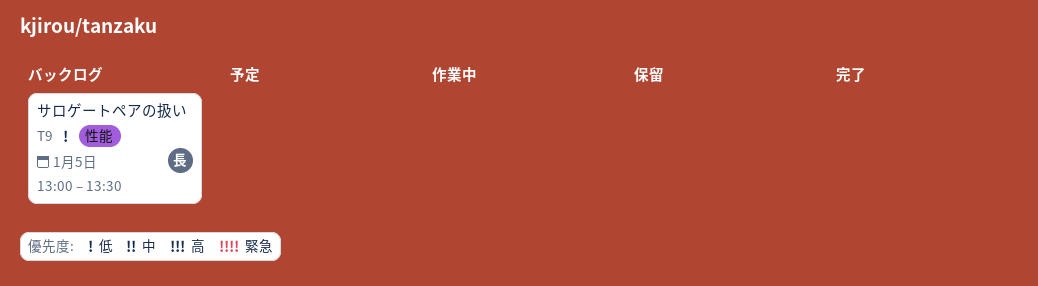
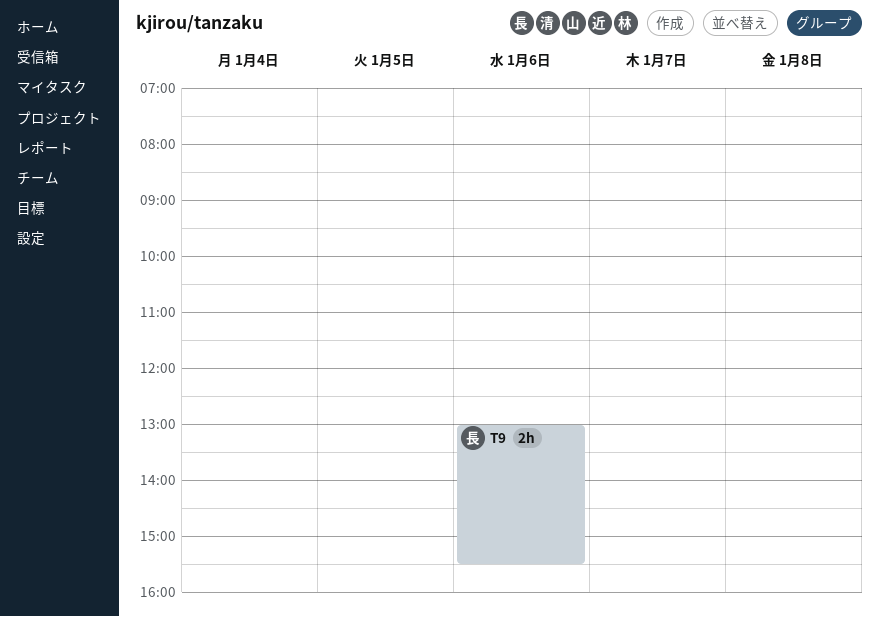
T9, day: Jan 5 -> Jan 6
T9, ends: 13:30 -> 15:30

